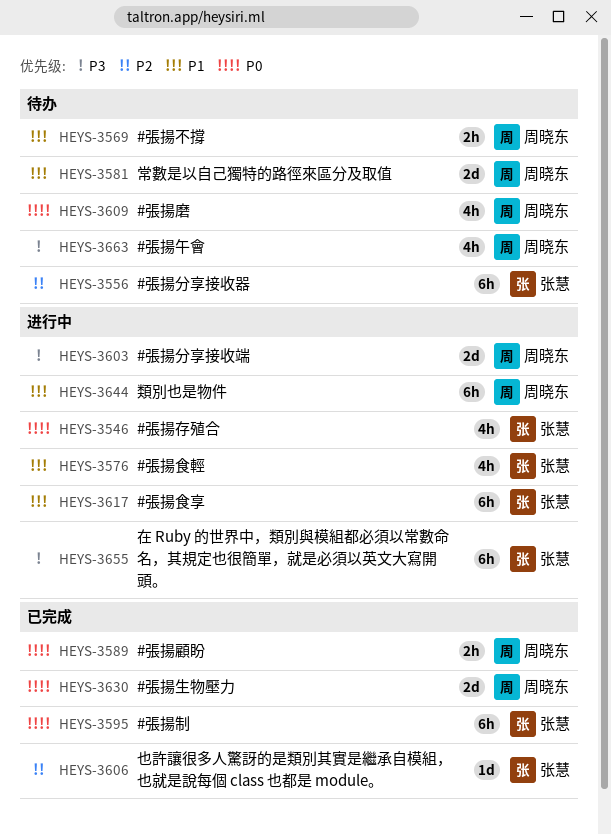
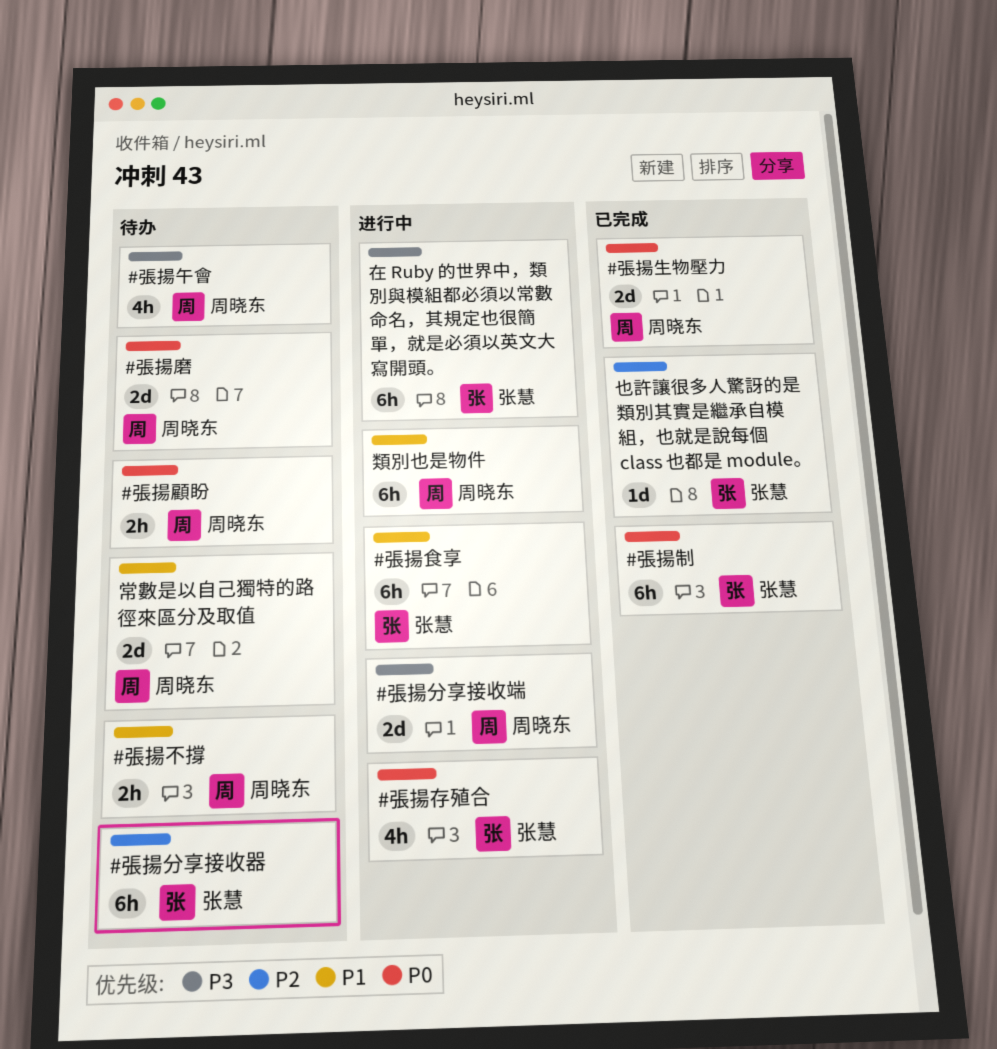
#張揚磨, estimate: 4h -> 2d
#張揚顧盼, status: 已完成 -> 待办
#張揚食輕: present -> none

